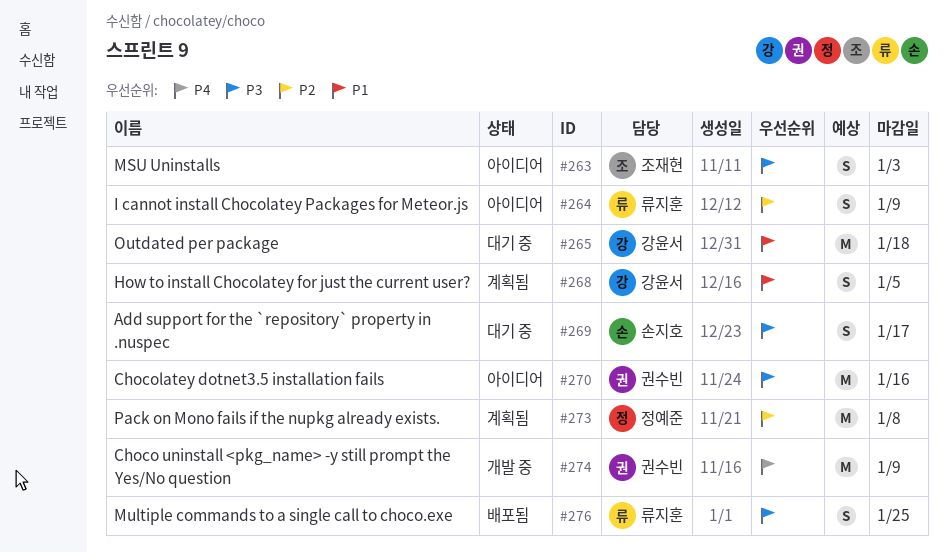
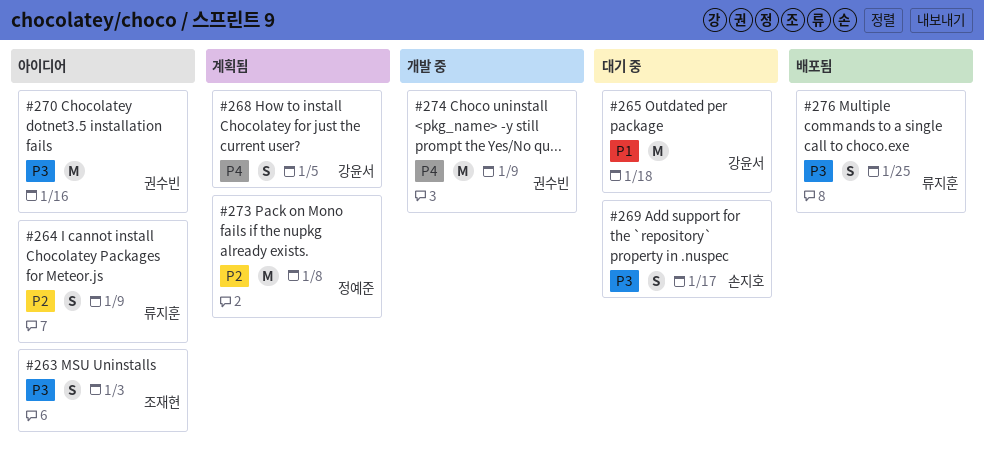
#268, priority: P1 -> P4

